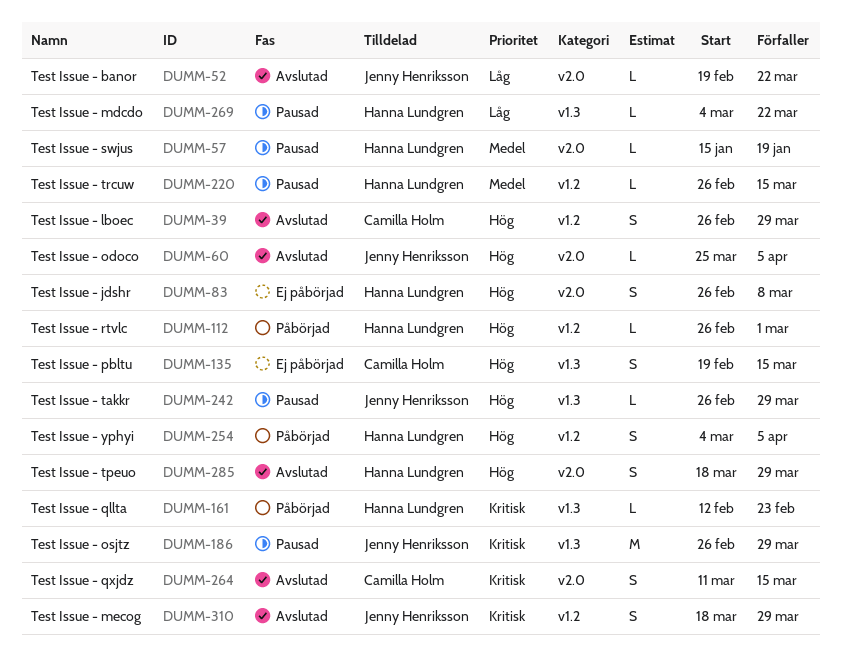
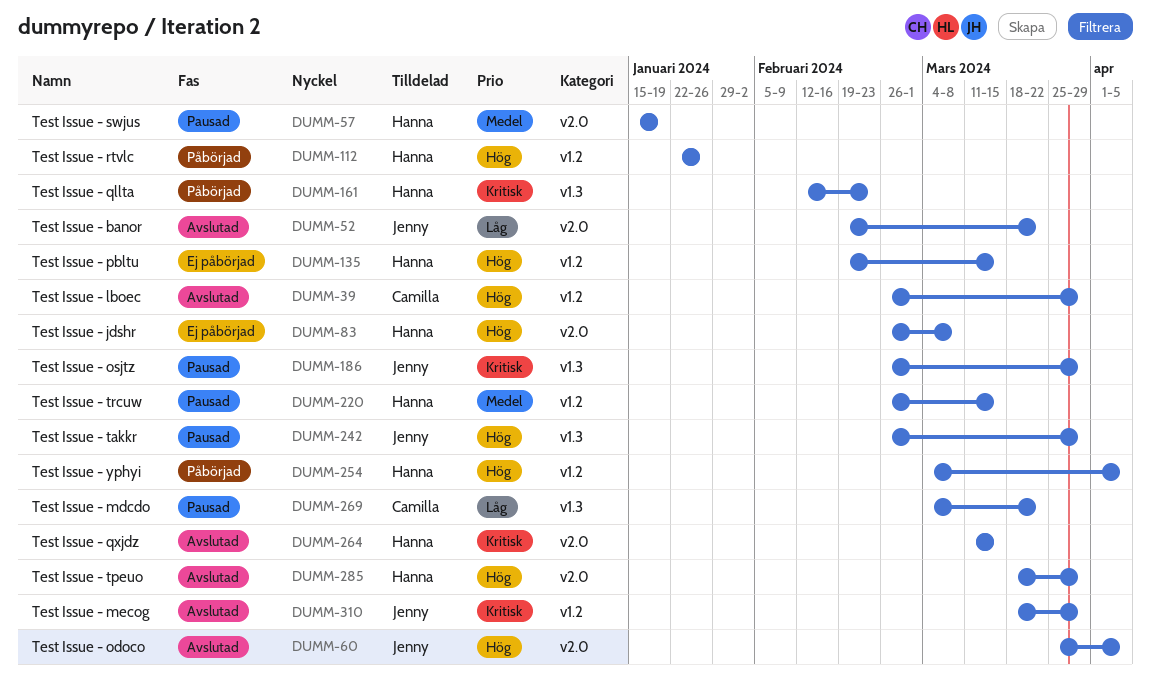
DUMM-112, start: Feb 26 -> Jan 22
DUMM-112, due: Mar 1 -> Jan 26
DUMM-135, owner: Camilla Holm -> Hanna Lundgren
DUMM-135, label: v1.3 -> v1.2
DUMM-264, owner: Camilla Holm -> Hanna Lundgren
DUMM-269, owner: Hanna Lundgren -> Camilla Holm

